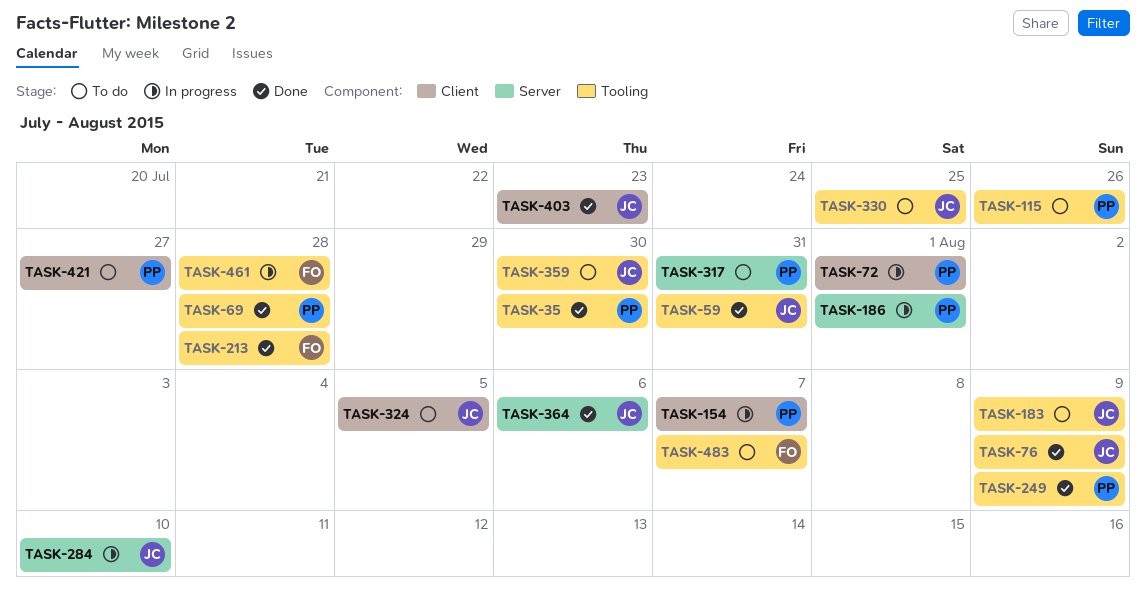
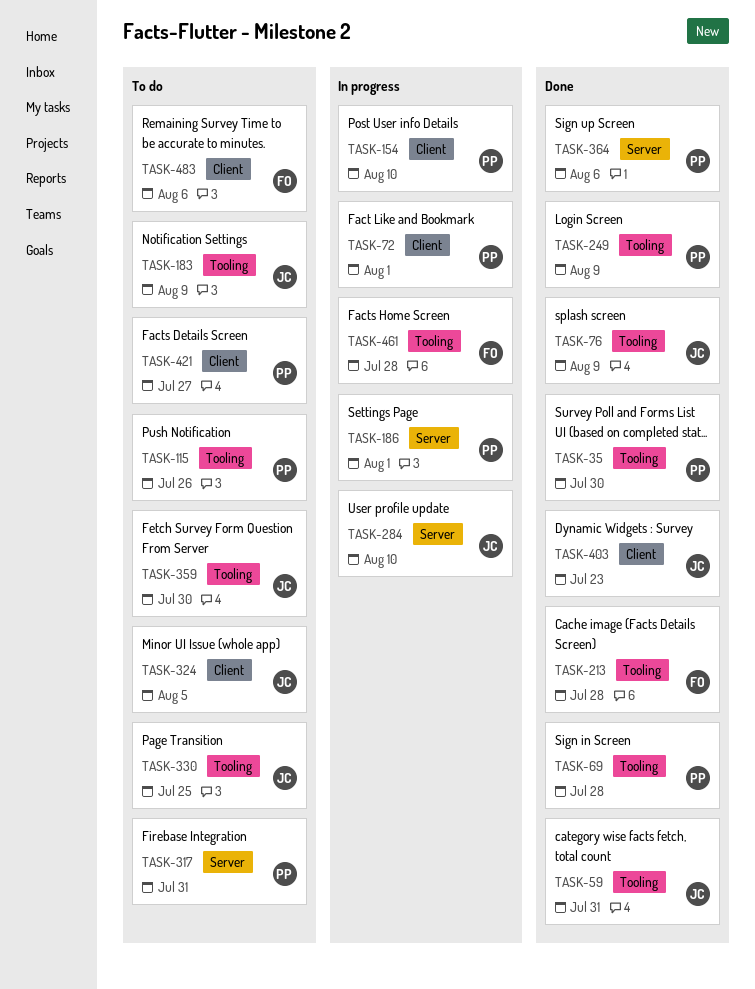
TASK-154, due: Aug 7 -> Aug 10
TASK-364, owner: JC -> PP
TASK-483, label: Tooling -> Client
TASK-483, due: Aug 7 -> Aug 6

